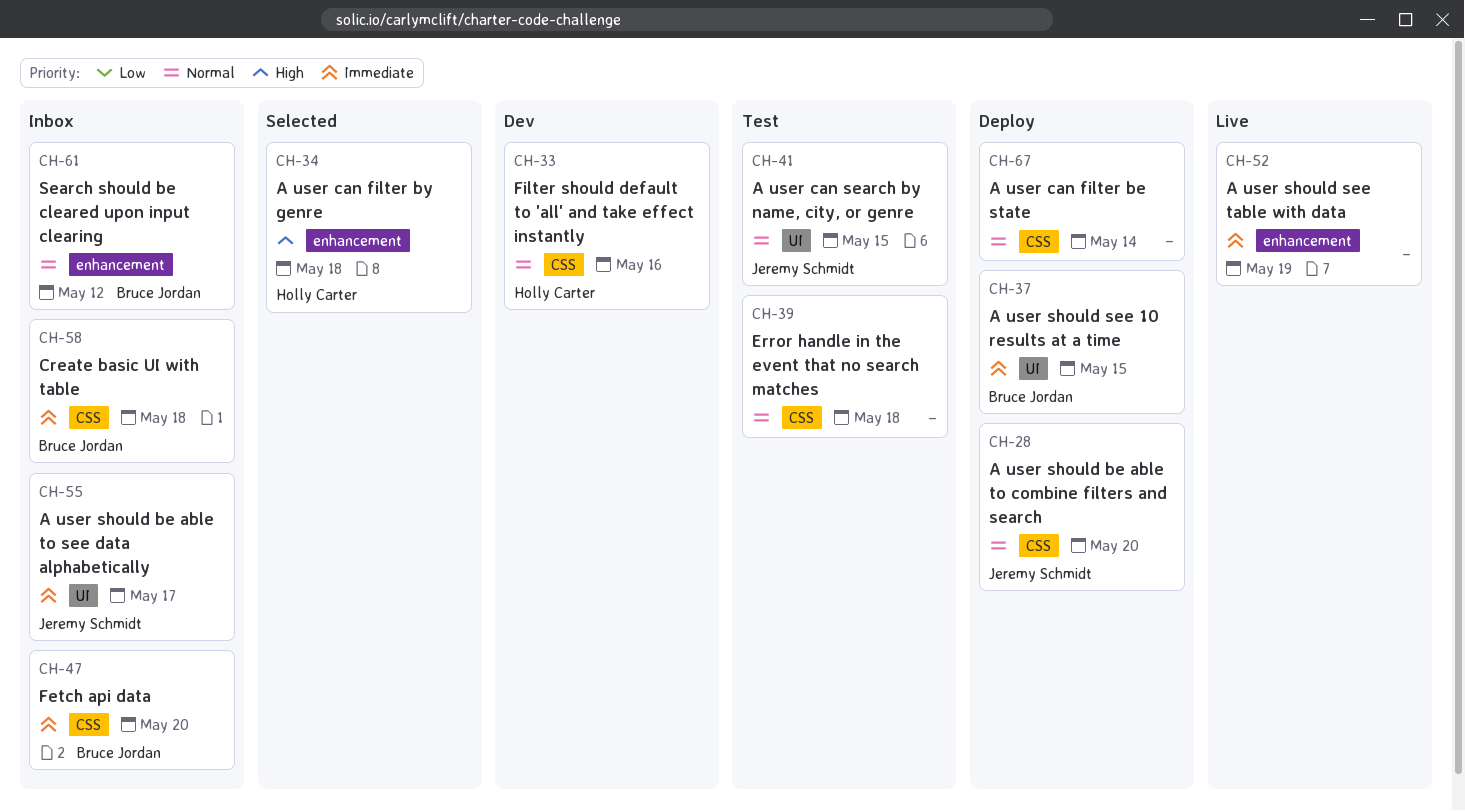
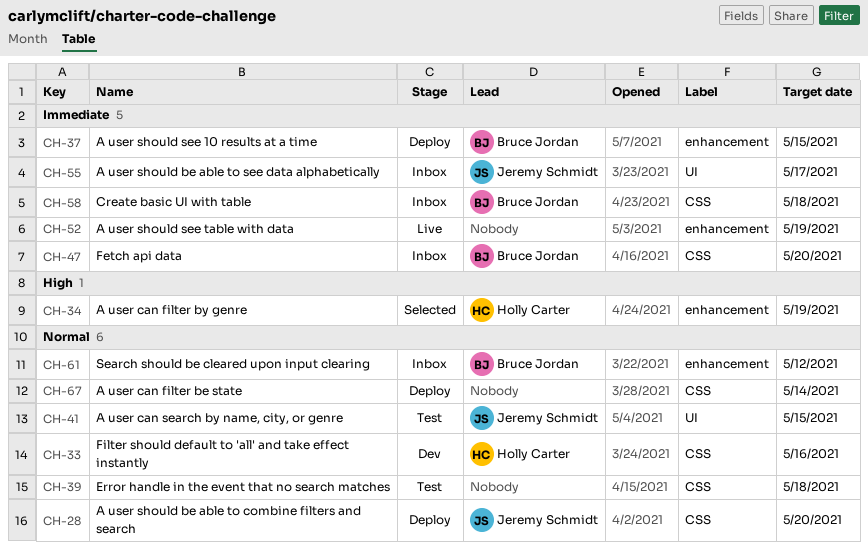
CH-34, due: May 18 -> May 19
CH-37, label: UI -> enhancement

